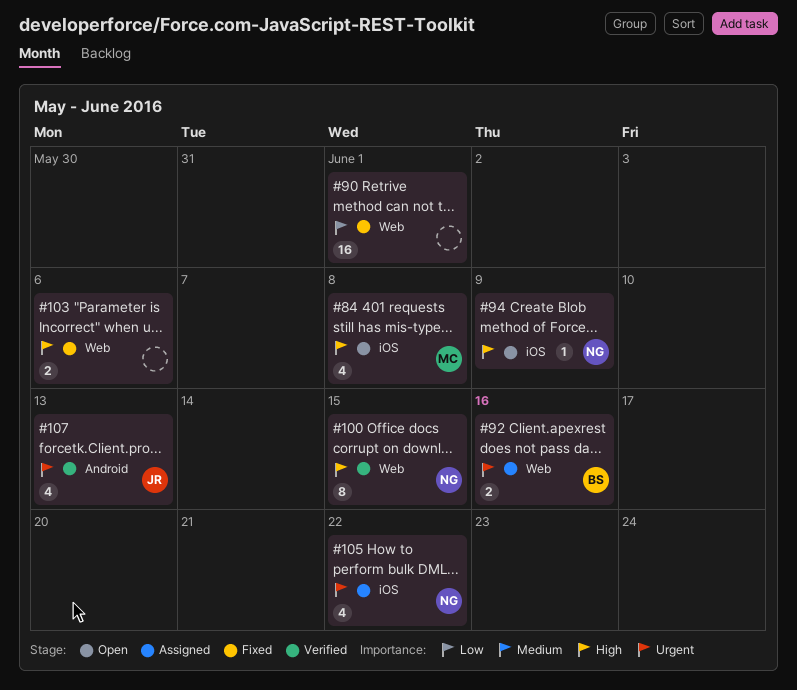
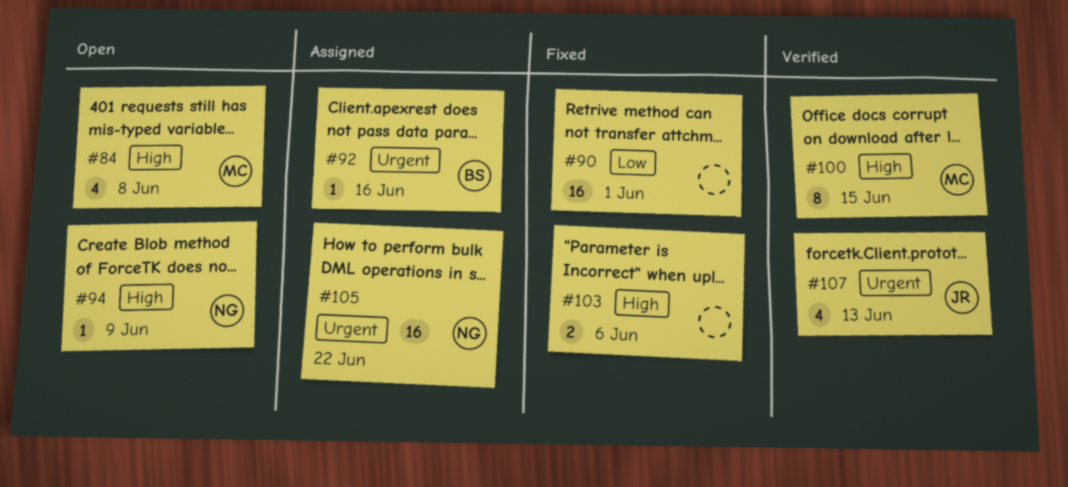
#92, estimate: 2 -> 1
#100, owner: NG -> MC
#105, estimate: 4 -> 16

